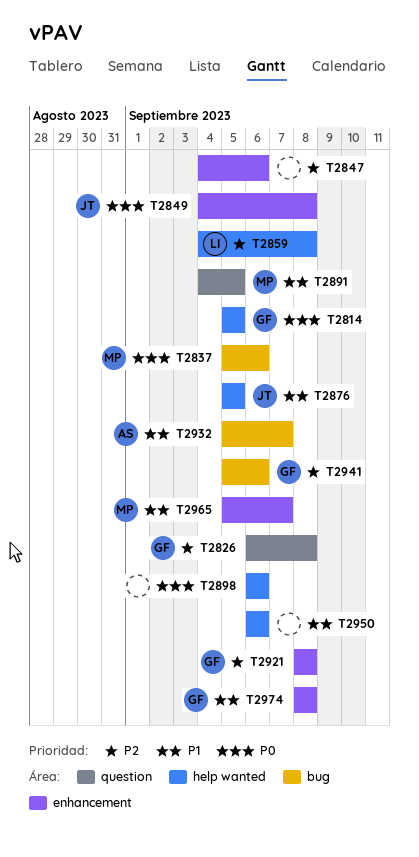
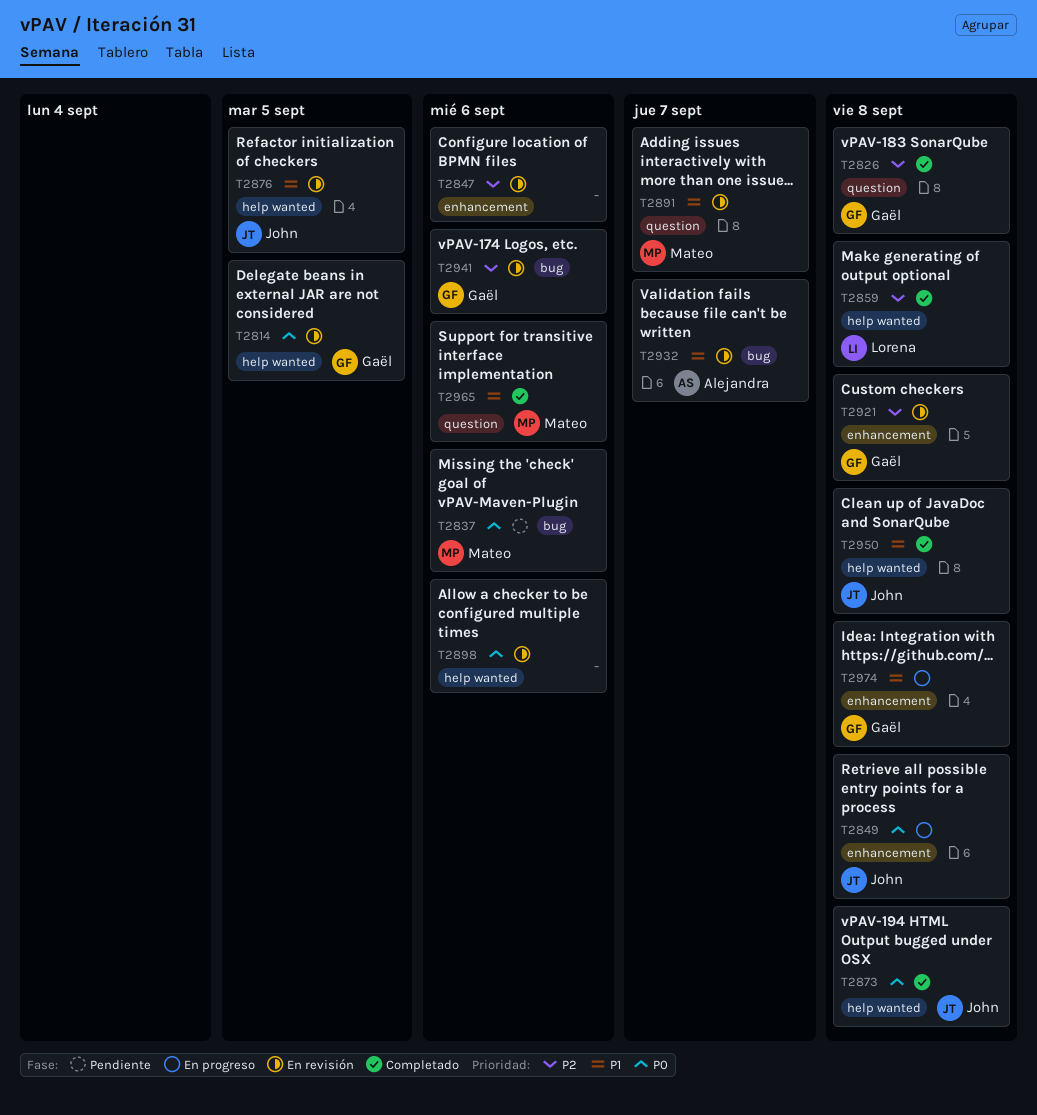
T2873: none -> present
T2891, due: Sep 5 -> Sep 7
T2950, owner: none -> John
T2950, due: Sep 6 -> Sep 8
T2965, label: enhancement -> question
T2965, due: Sep 7 -> Sep 6

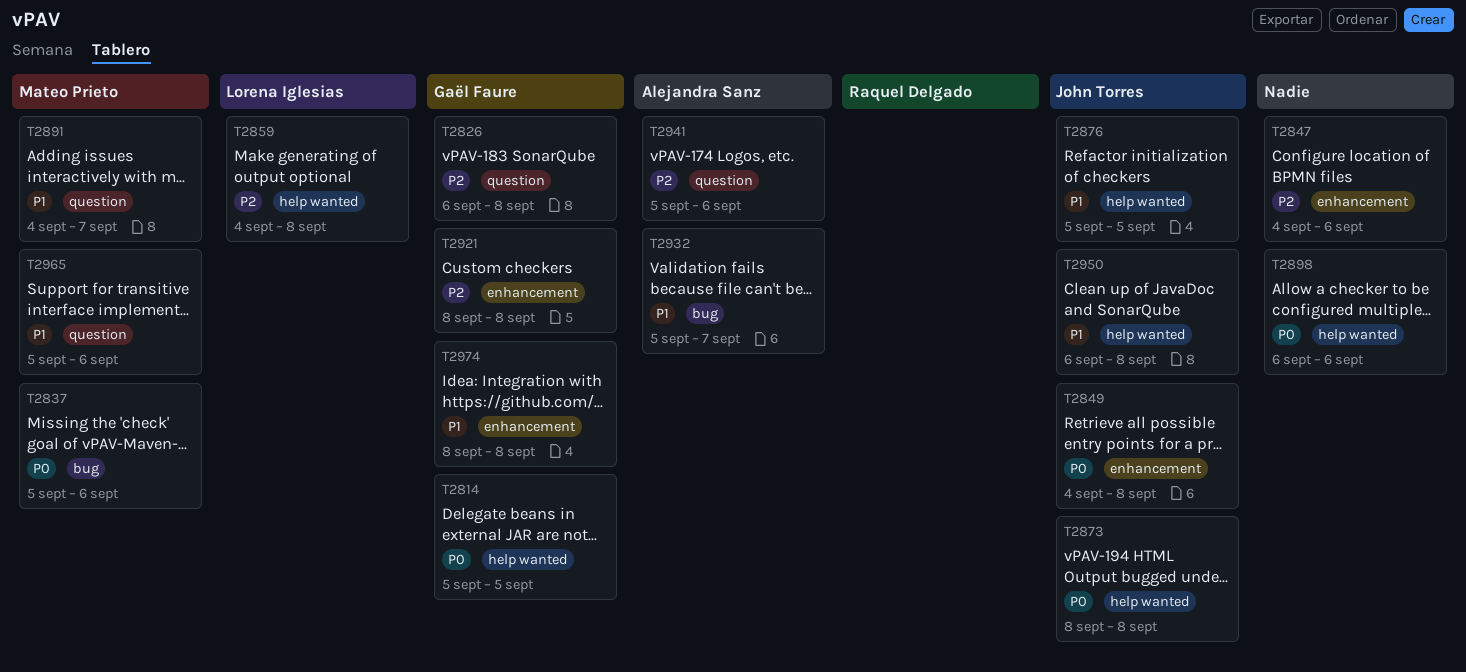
T2941, owner: Gaël Faure -> Alejandra Sanz
T2941, label: bug -> question

